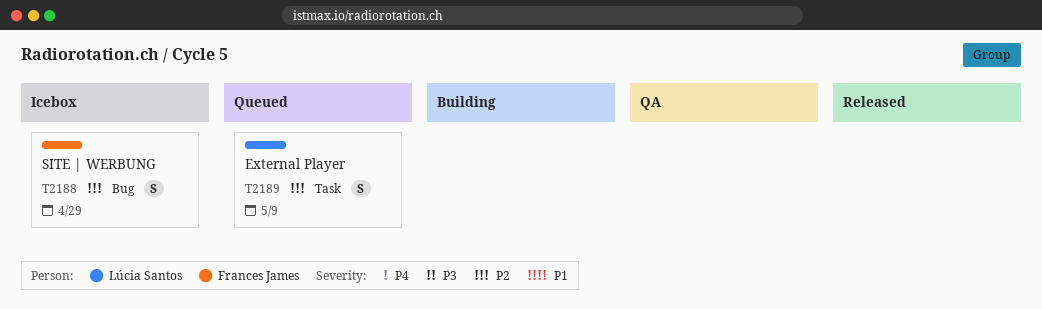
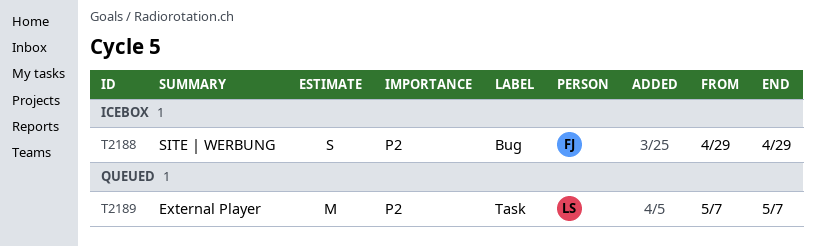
T2189, estimate: S -> M
T2189, due: May 9 -> May 7

